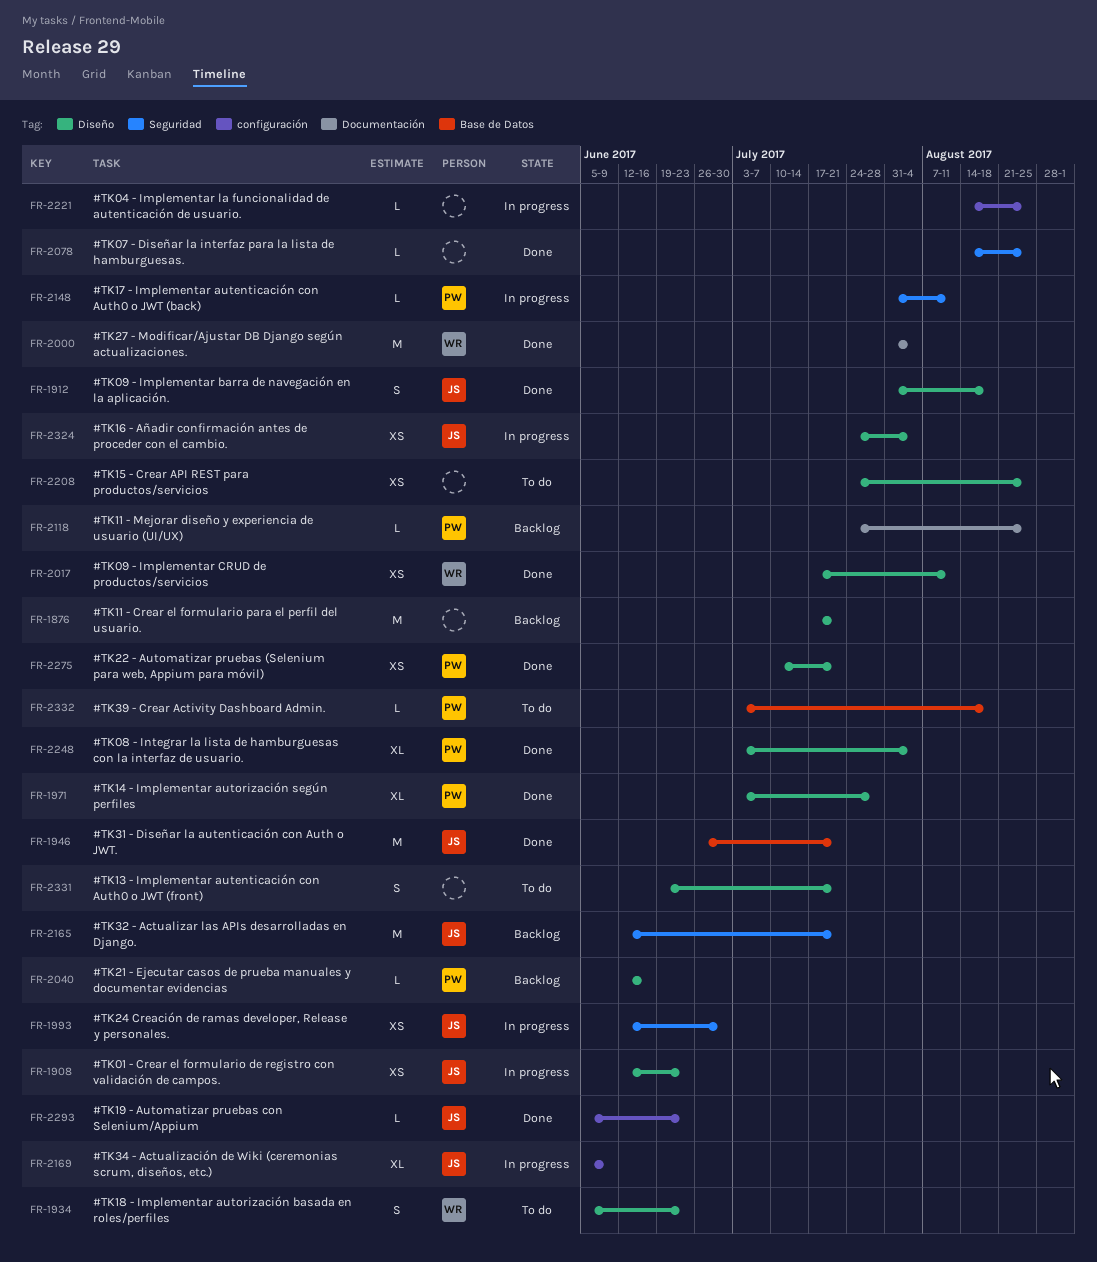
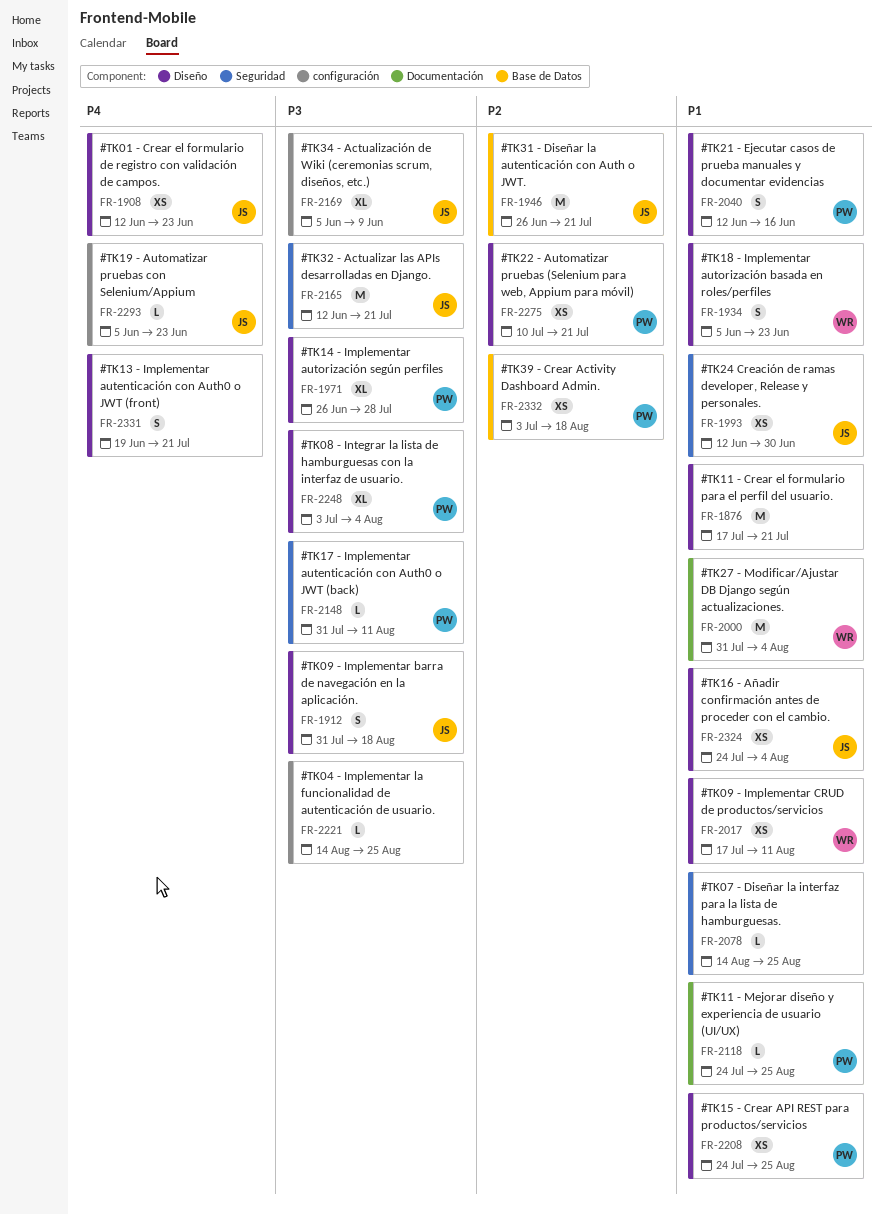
FR-1971, start: Jul 3 -> Jun 26
FR-2040, estimate: L -> S
FR-2208, owner: none -> PW
FR-2332, estimate: L -> XS

